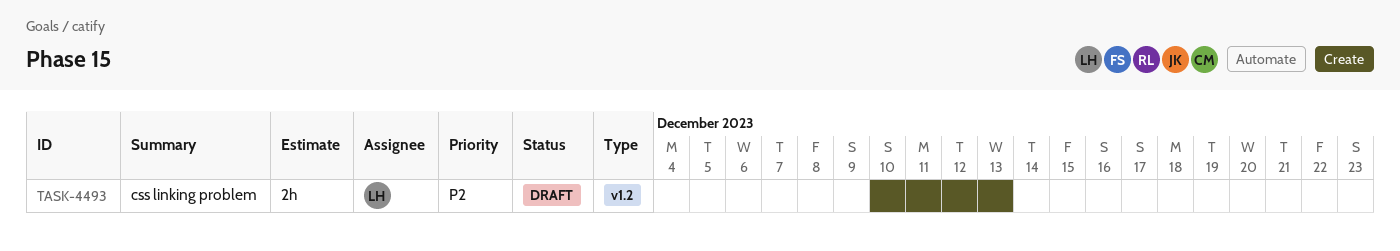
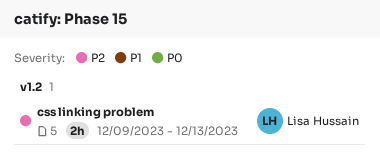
css linking problem, start: Dec 10 -> Dec 9

